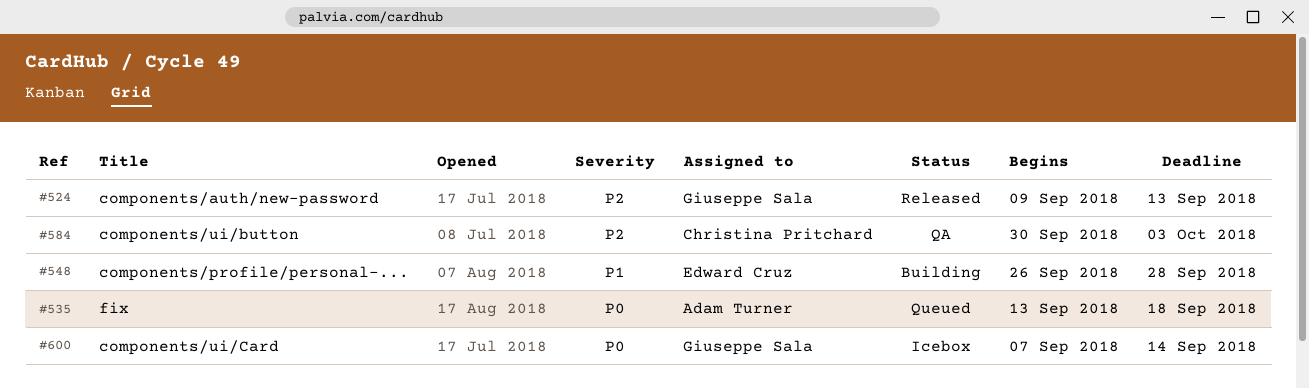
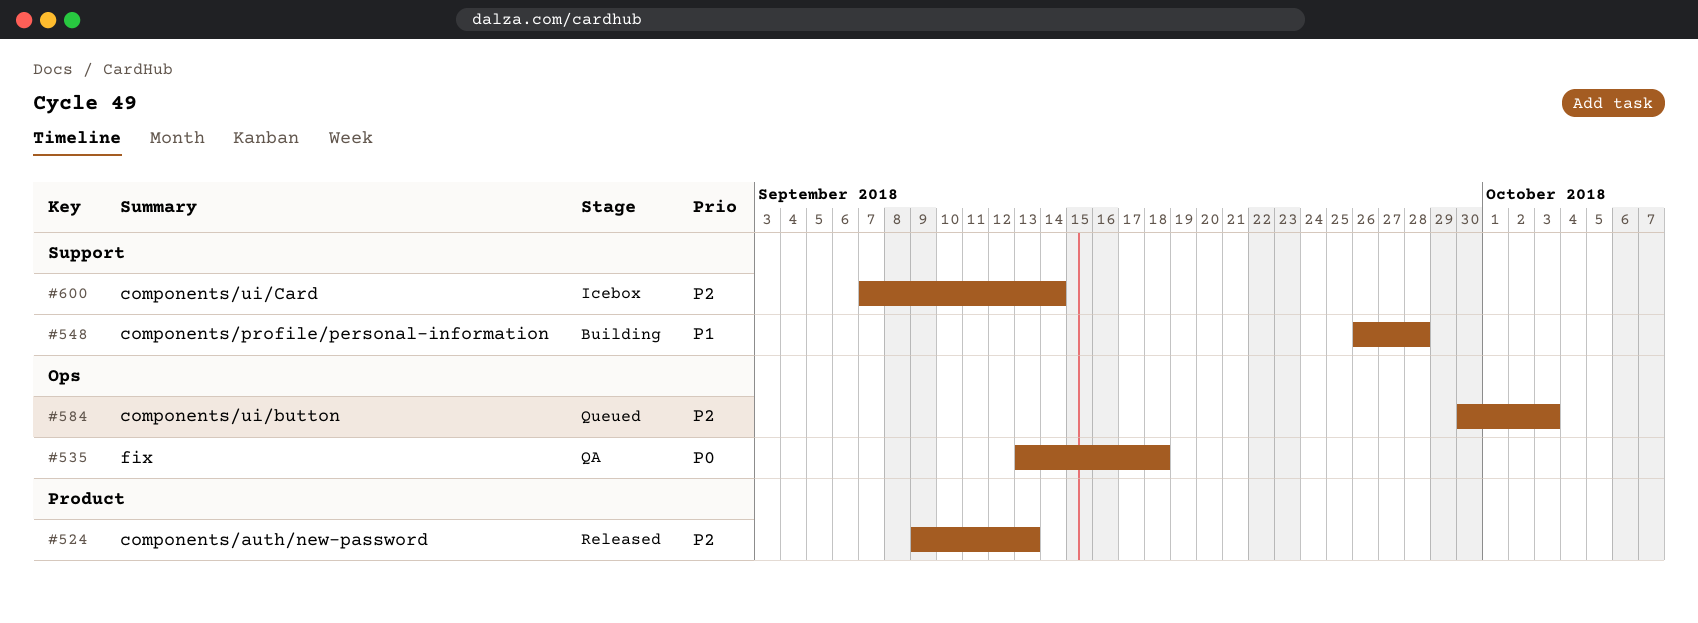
#535, status: Queued -> QA
#584, status: QA -> Queued
#600, priority: P0 -> P2

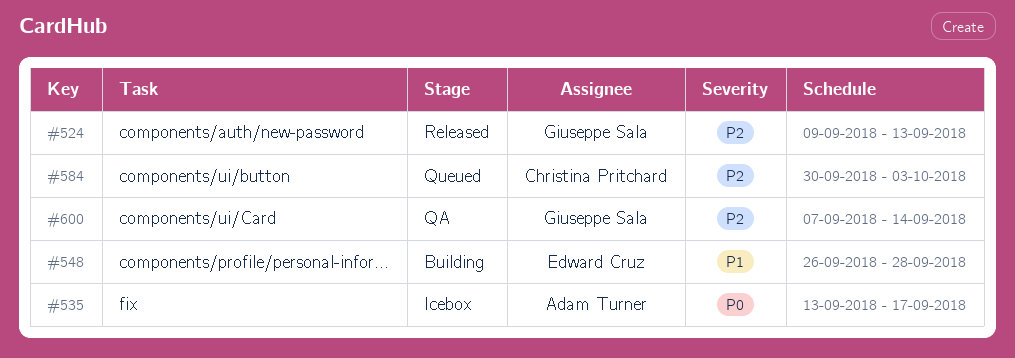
#535, status: QA -> Icebox
#535, due: Sep 18 -> Sep 17
#600, status: Icebox -> QA

